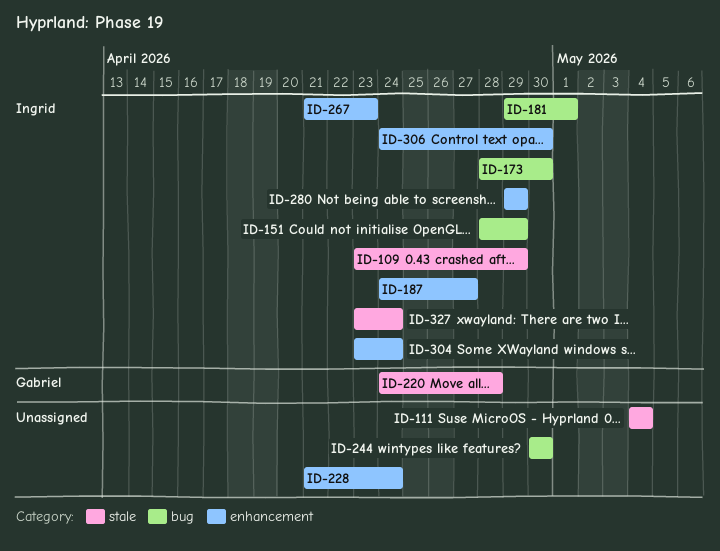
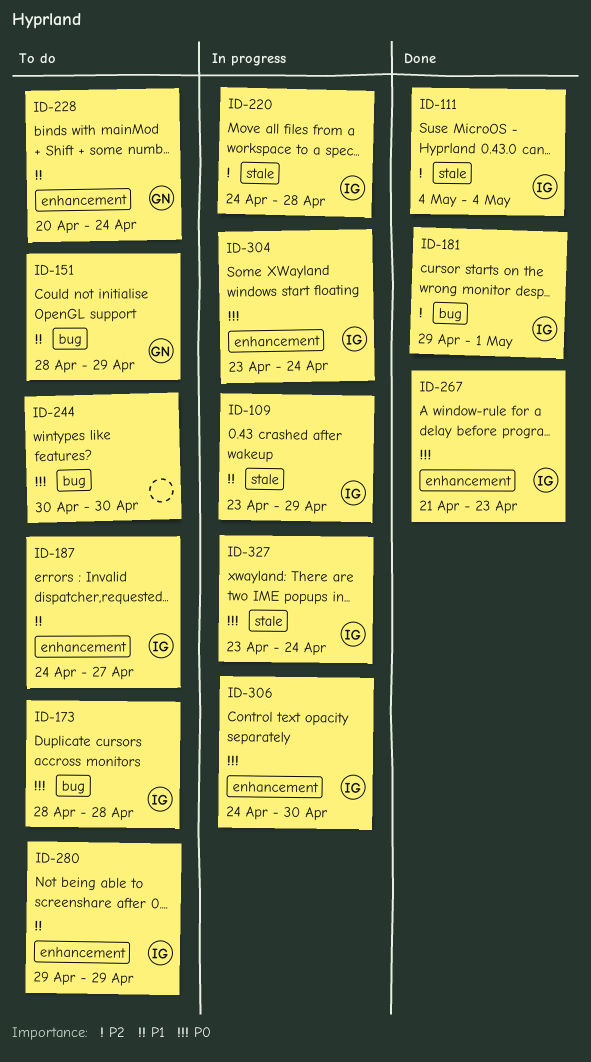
ID-111, owner: none -> Ingrid
ID-151, owner: Ingrid -> Gabriel
ID-173, due: Apr 30 -> Apr 28
ID-220, owner: Gabriel -> Ingrid
ID-228, owner: none -> Gabriel
ID-228, start: Apr 21 -> Apr 20

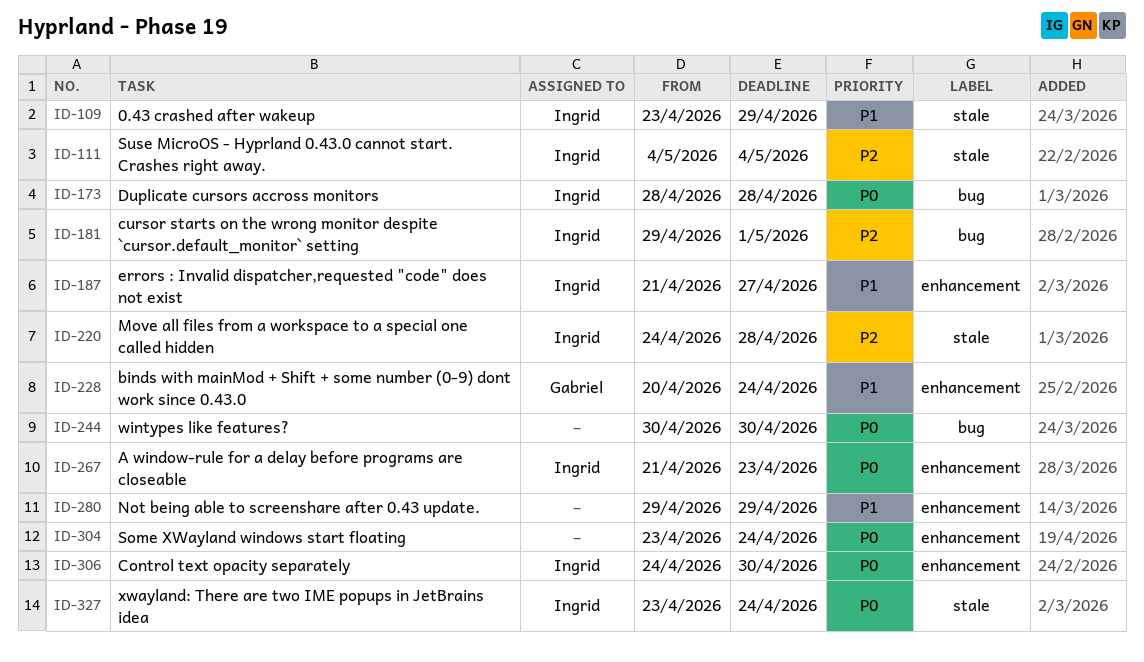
ID-151: present -> none
ID-187, start: Apr 24 -> Apr 21
ID-280, owner: Ingrid -> none
ID-304, owner: Ingrid -> none

